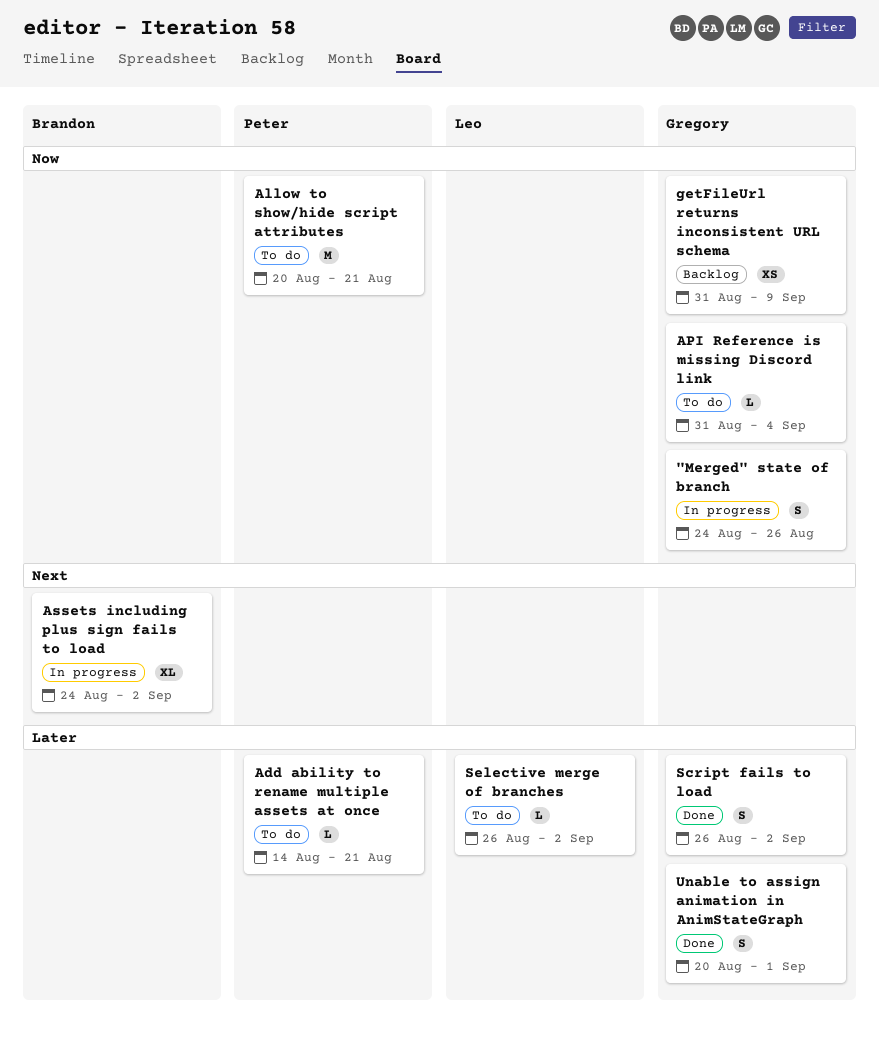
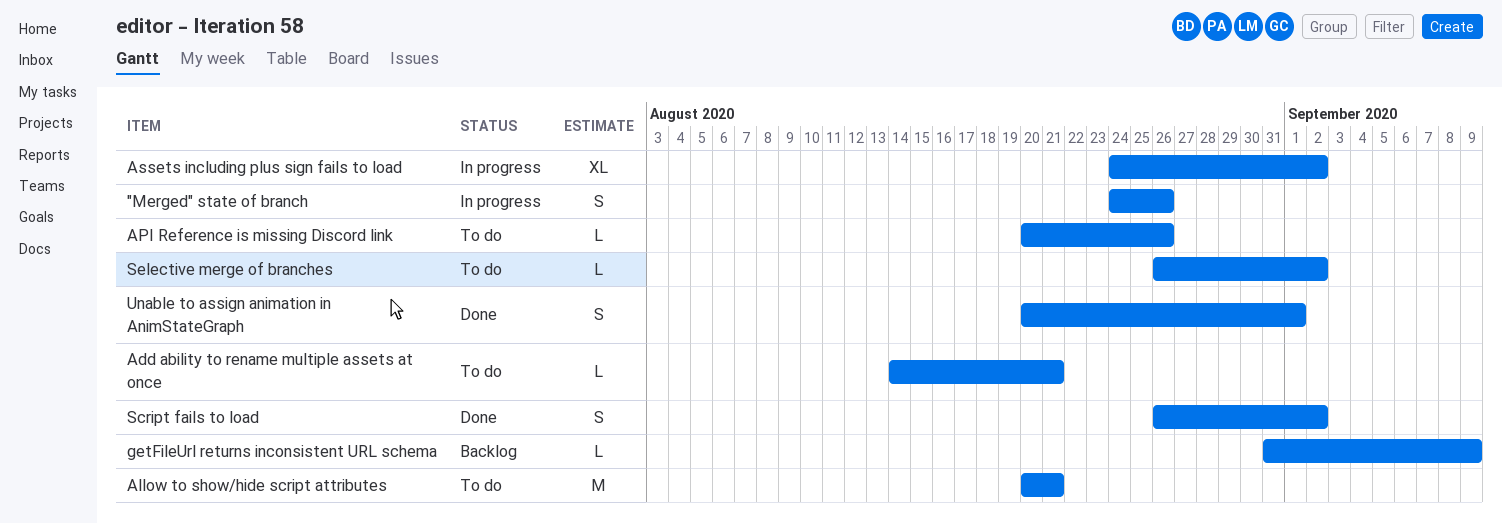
API Reference is missing Discord link, start: Aug 31 -> Aug 20
API Reference is missing Discord link, due: Sep 4 -> Aug 26
getFileUrl returns inconsistent URL schema, estimate: XS -> L

